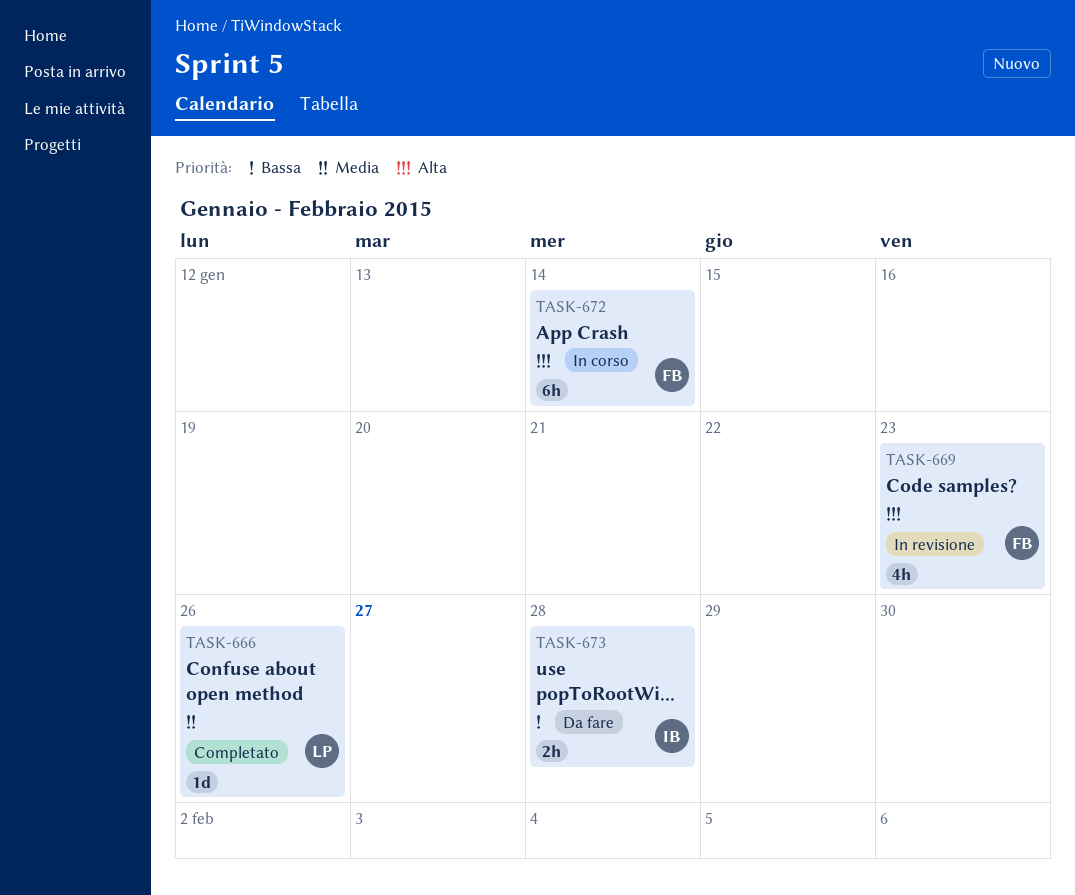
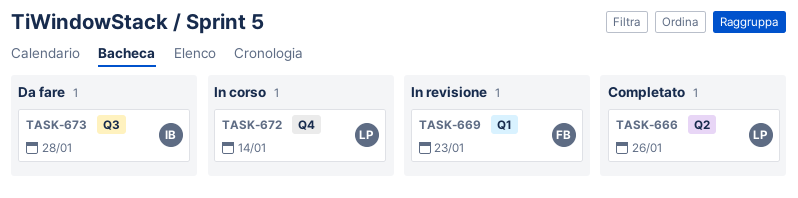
TASK-672, owner: FB -> LP

